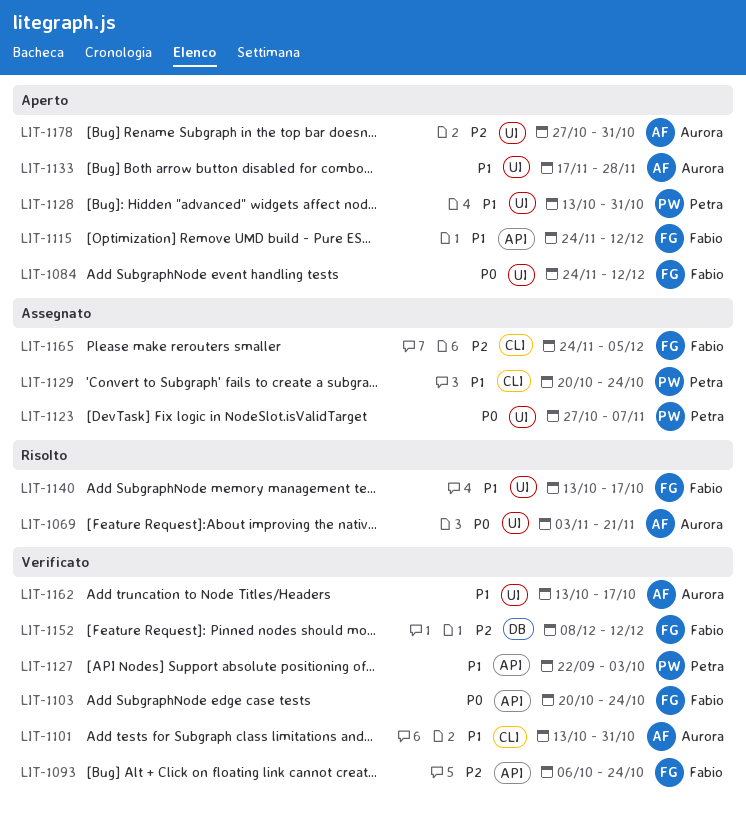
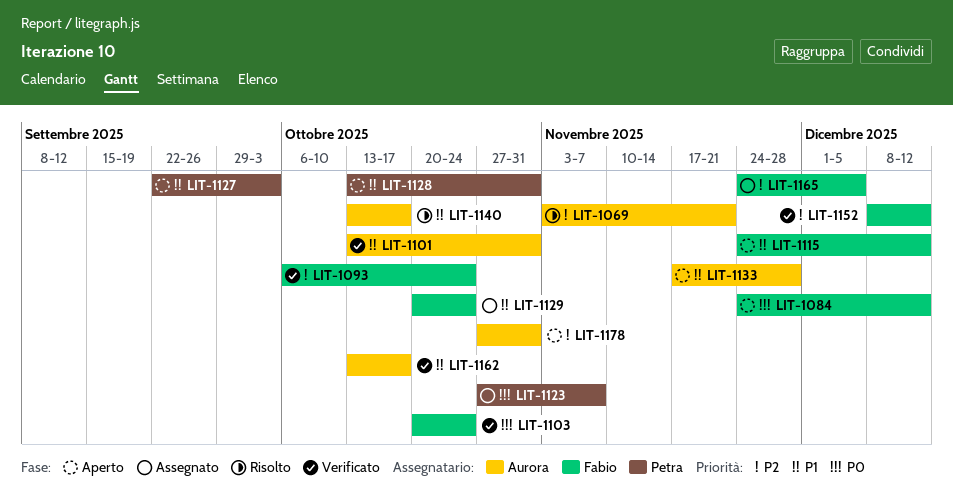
LIT-1069, priority: P0 -> P2
LIT-1127, status: Verificato -> Aperto
LIT-1129, owner: Petra -> Fabio
LIT-1140, owner: Fabio -> Aurora

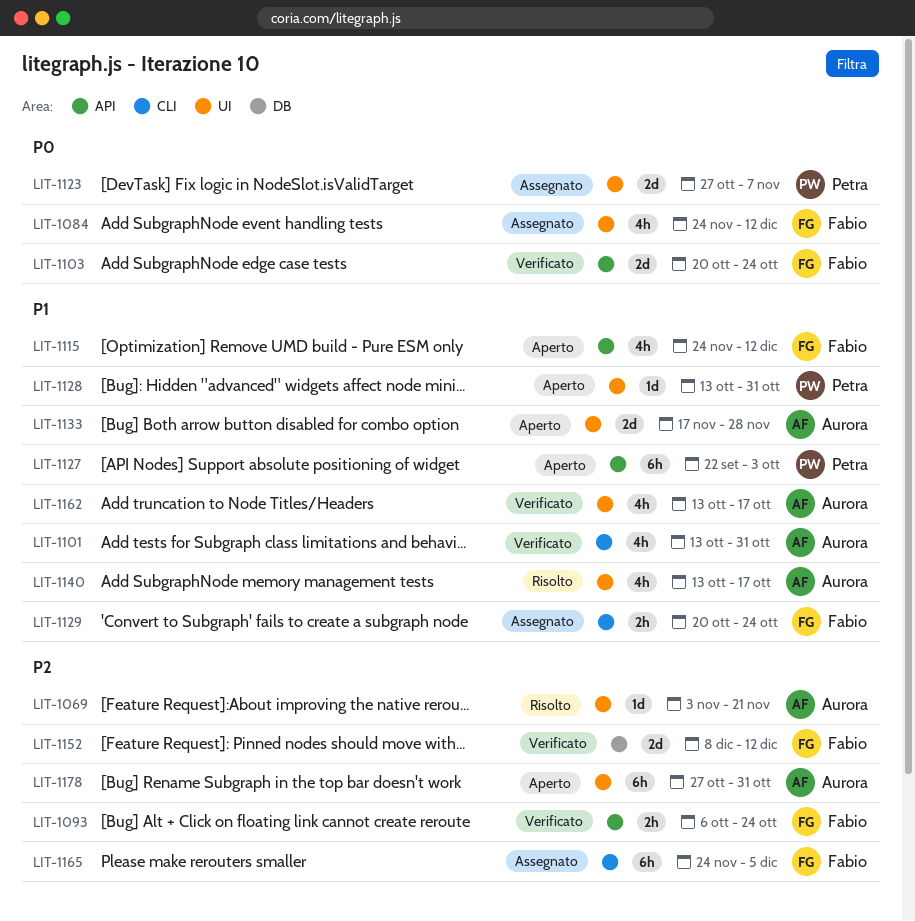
LIT-1084, status: Aperto -> Assegnato

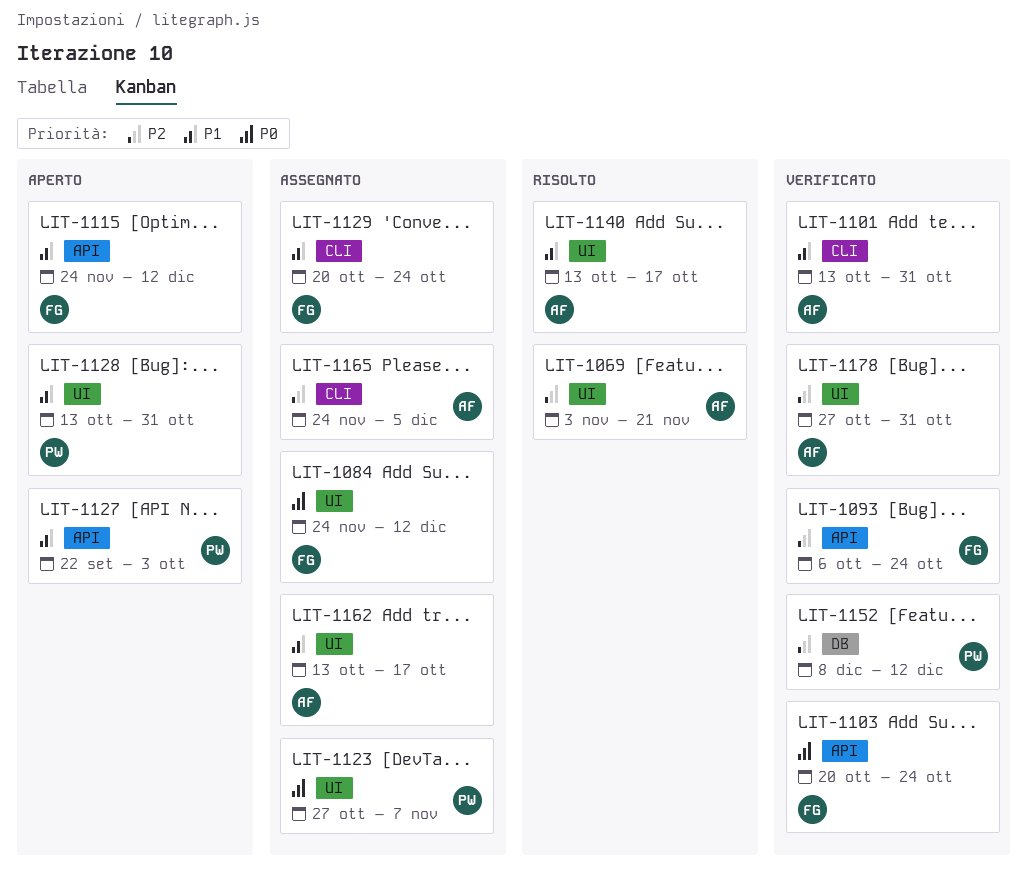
LIT-1133: present -> none
LIT-1152, owner: Fabio -> Petra
LIT-1162, status: Verificato -> Assegnato
LIT-1165, owner: Fabio -> Aurora
LIT-1178, status: Aperto -> Verificato

